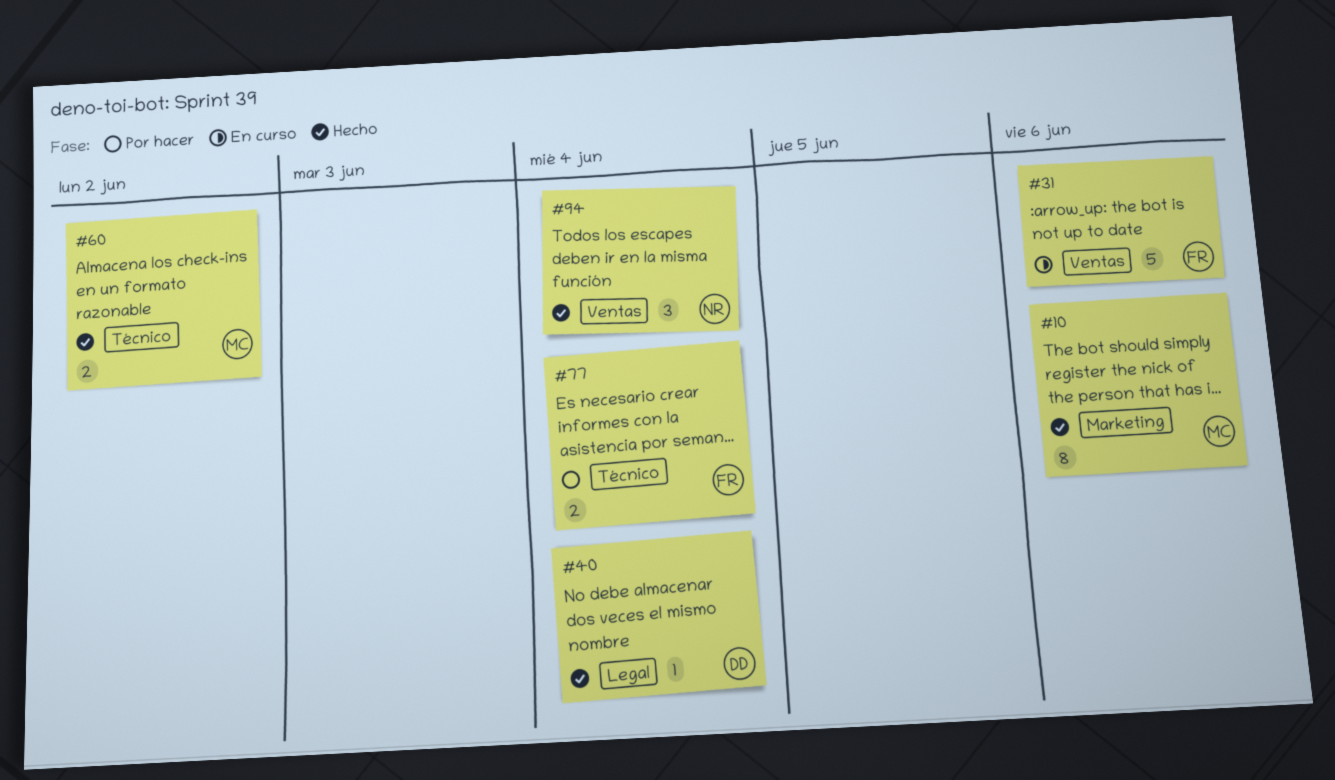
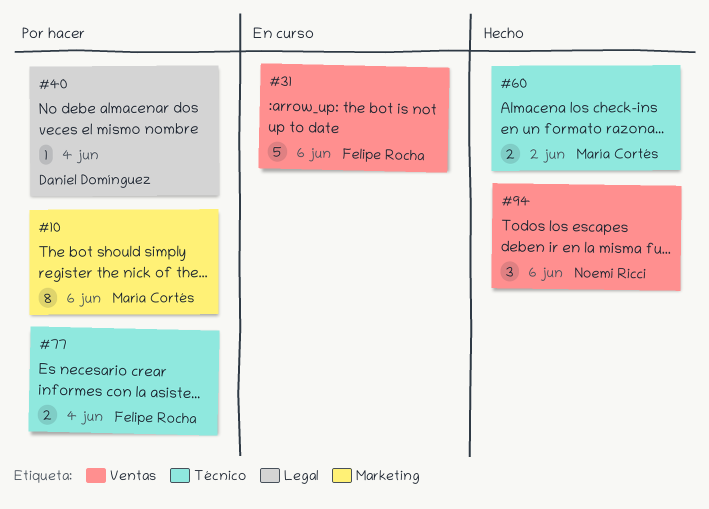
#10, status: Hecho -> Por hacer
#40, status: Hecho -> Por hacer
#94, due: Jun 4 -> Jun 6

